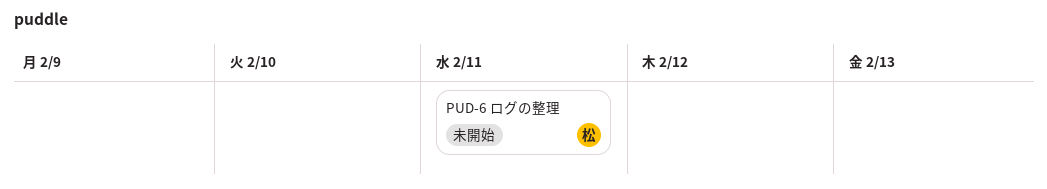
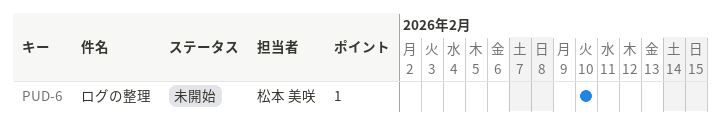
PUD-6, due: Feb 11 -> Feb 10

